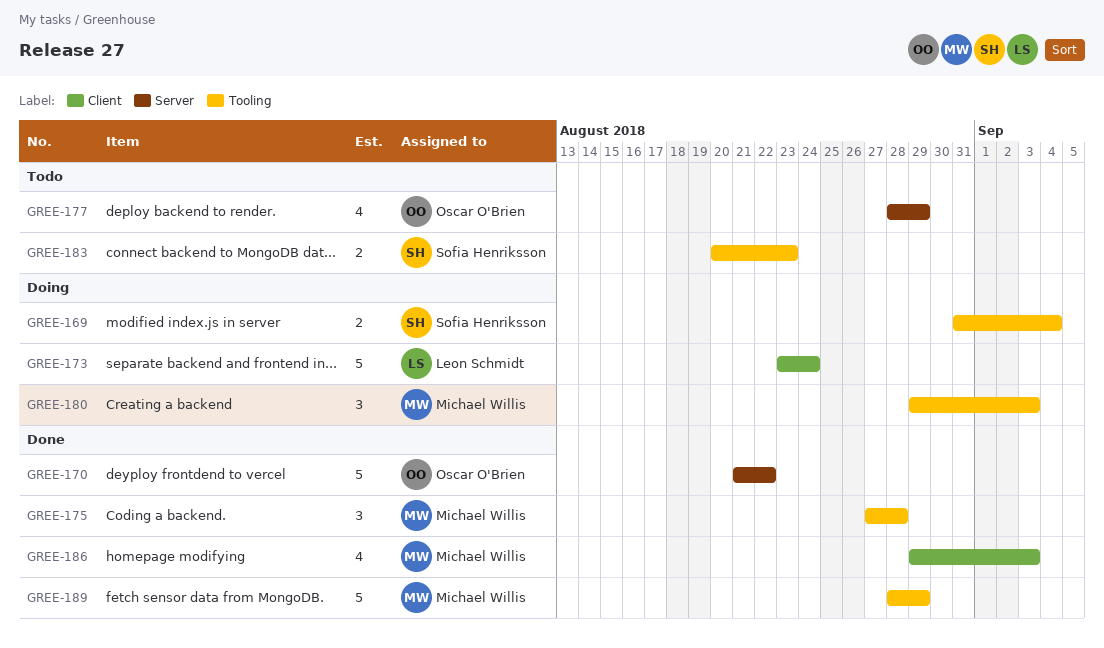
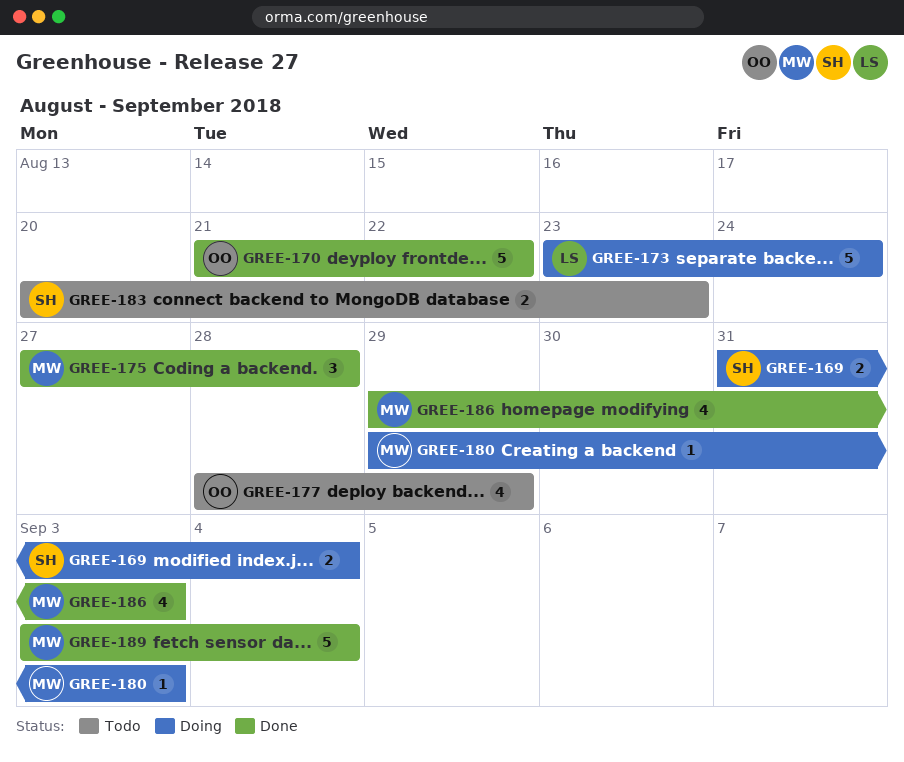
GREE-180, estimate: 3 -> 1
GREE-189, start: Aug 28 -> Sep 3
GREE-189, due: Aug 29 -> Sep 4

